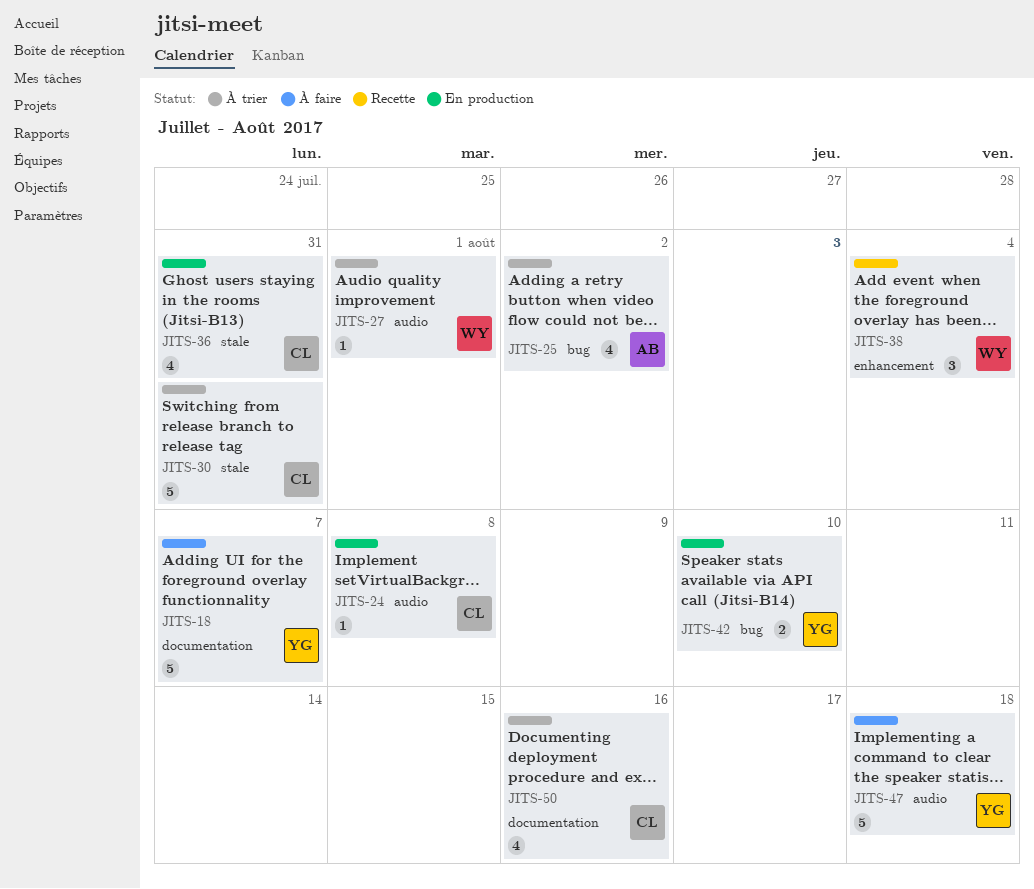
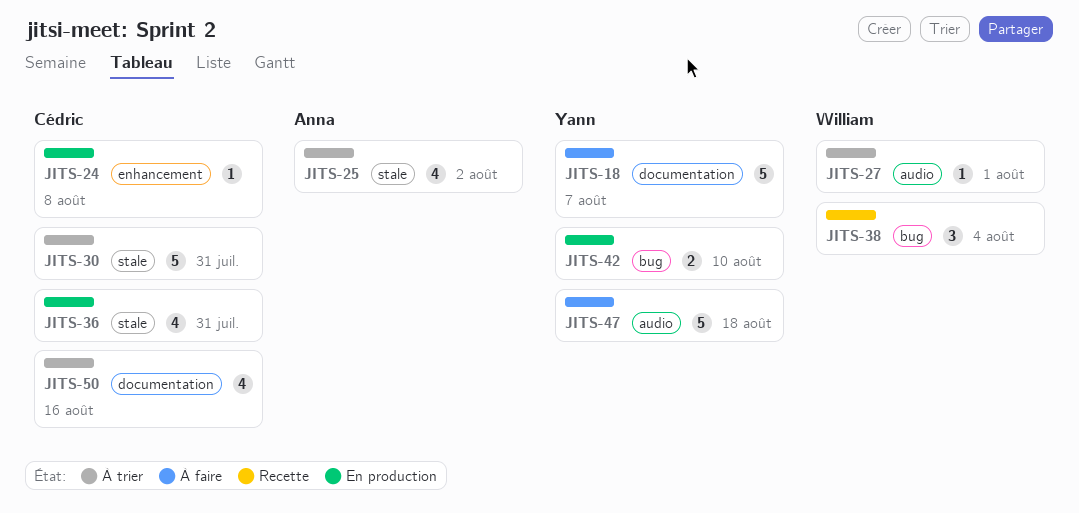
JITS-24, label: audio -> enhancement
JITS-25, label: bug -> stale
JITS-38, label: enhancement -> bug

